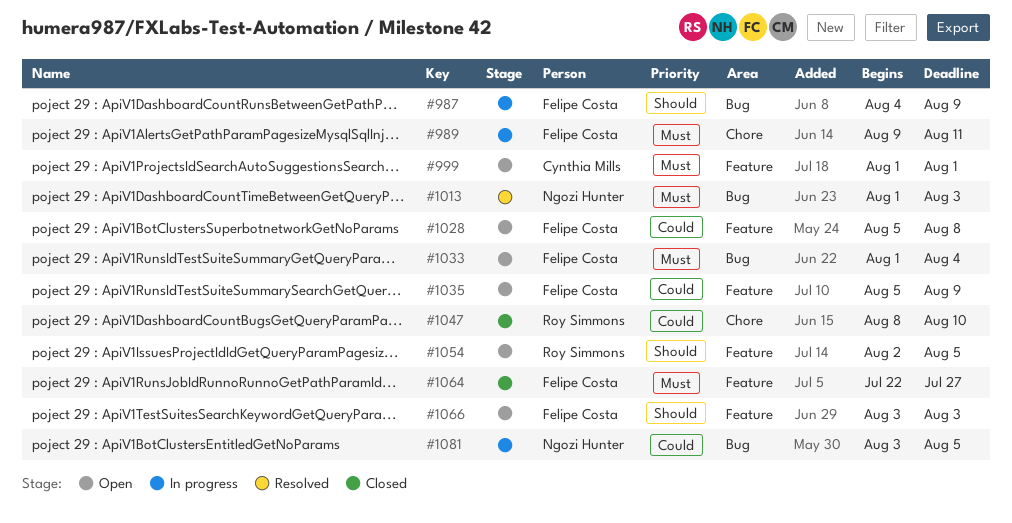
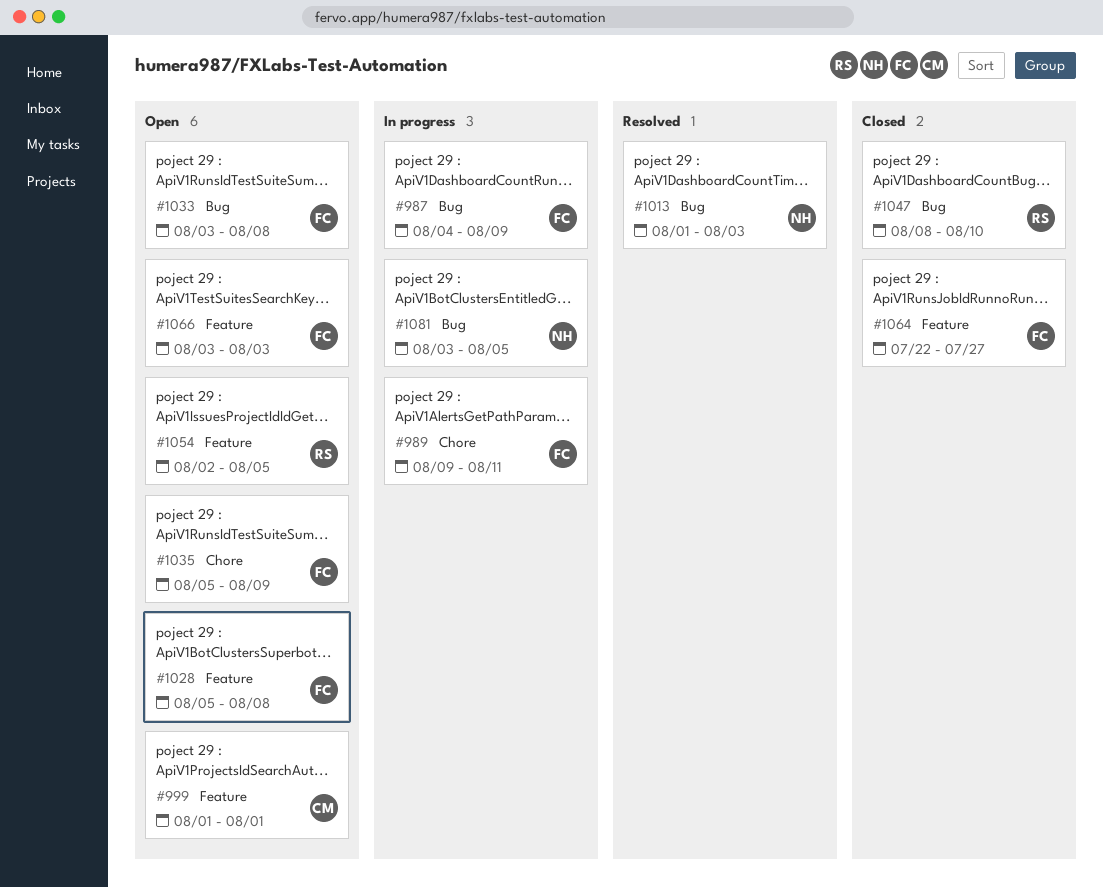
#1033, start: Aug 1 -> Aug 3
#1033, due: Aug 4 -> Aug 8
#1035, label: Feature -> Chore
#1047, label: Chore -> Bug

